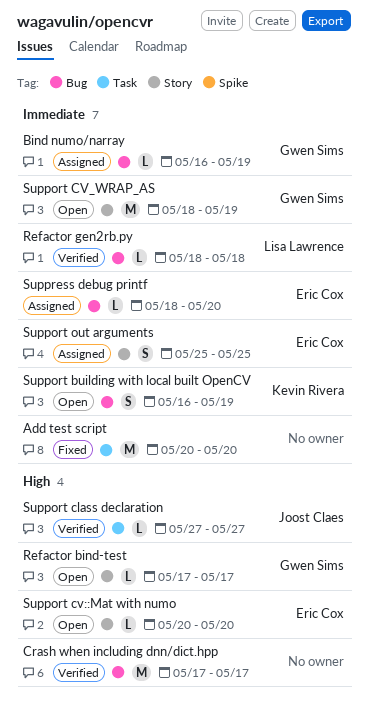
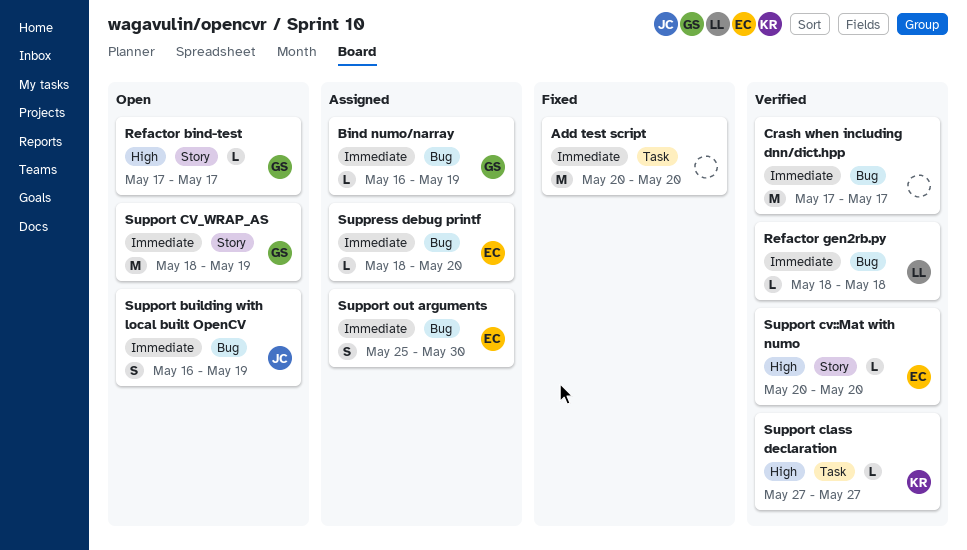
Crash when including dnn/dict.hpp, priority: High -> Immediate
Support building with local built OpenCV, owner: Kevin Rivera -> Joost Claes
Support class declaration, owner: Joost Claes -> Kevin Rivera
Support cv::Mat with numo, status: Open -> Verified
Support out arguments, label: Story -> Bug
Support out arguments, due: May 25 -> May 30

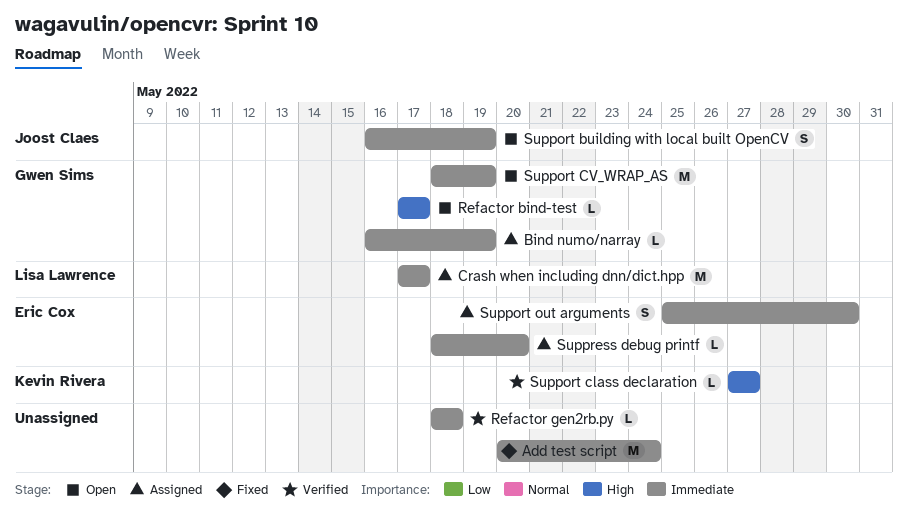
Add test script, due: May 20 -> May 24
Crash when including dnn/dict.hpp, status: Verified -> Assigned
Crash when including dnn/dict.hpp, owner: none -> Lisa Lawrence
Refactor gen2rb.py, owner: Lisa Lawrence -> none
Support cv::Mat with numo: present -> none

